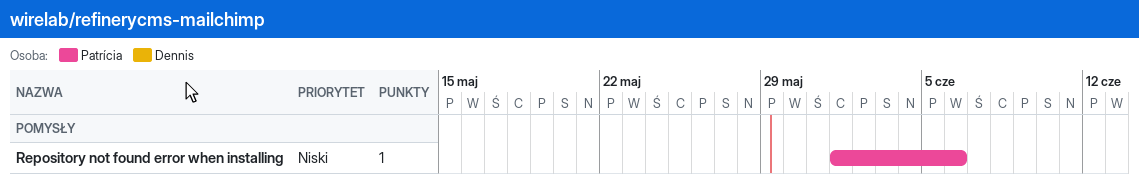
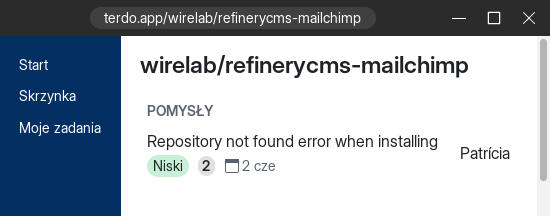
Repository not found error when installing, estimate: 1 -> 2
Repository not found error when installing, due: Jun 6 -> Jun 2

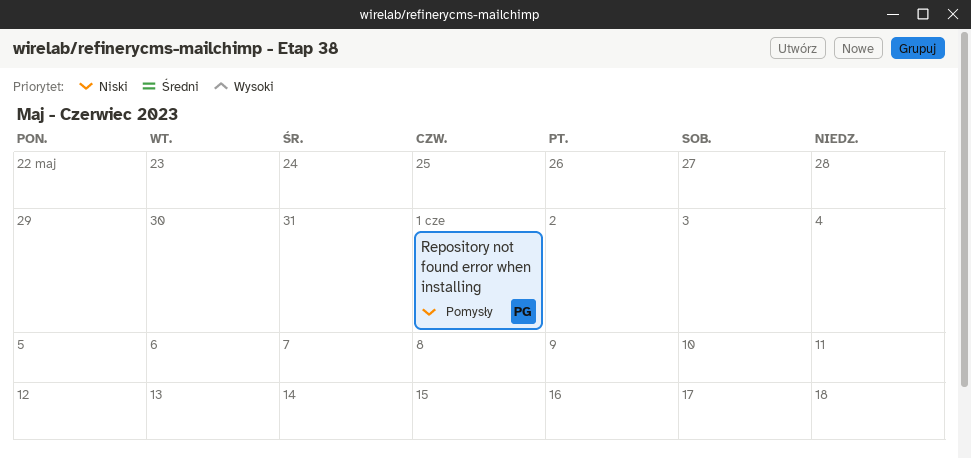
Repository not found error when installing, due: Jun 2 -> Jun 1

